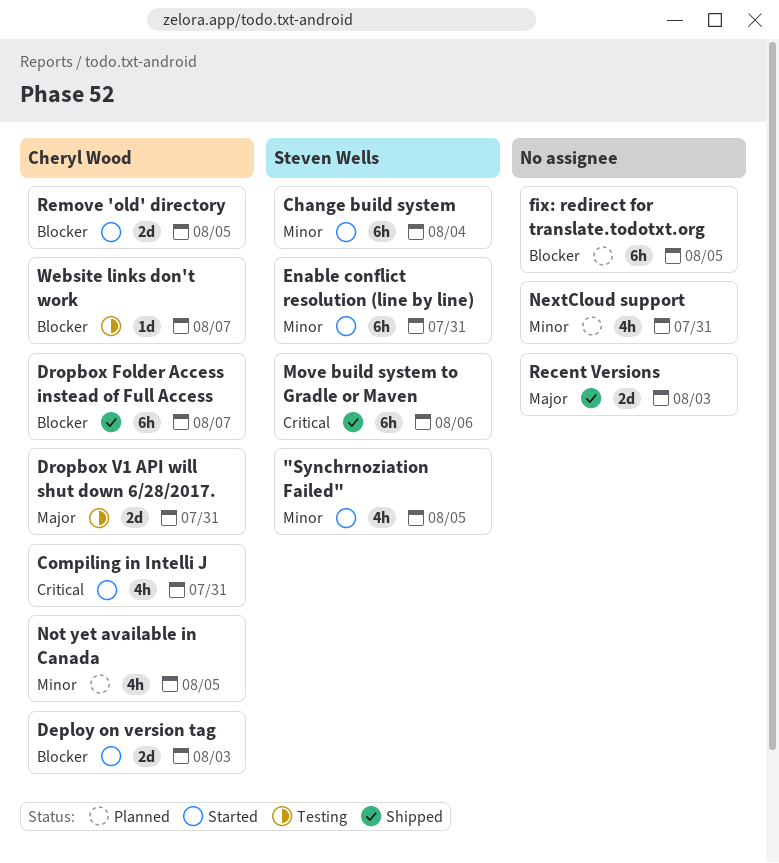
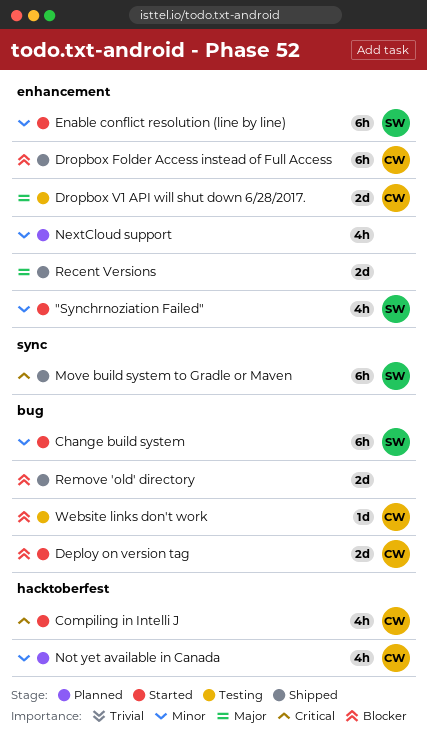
fix: redirect for translate.todotxt.org: present -> none
Remove 'old' directory, status: Started -> Shipped
Remove 'old' directory, owner: Cheryl Wood -> none

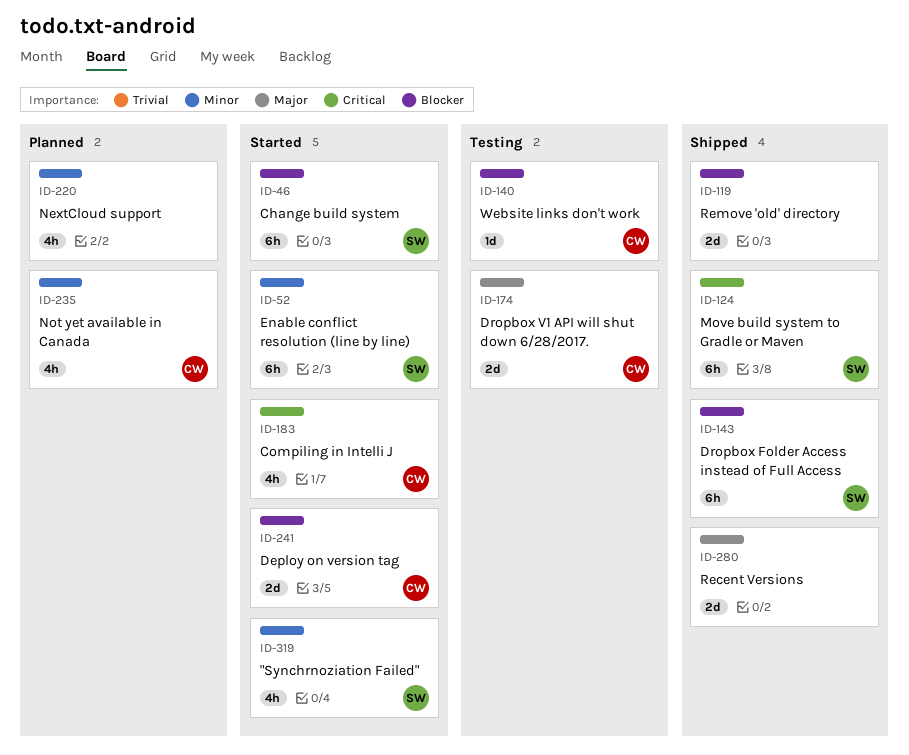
Change build system, priority: Minor -> Blocker
Dropbox Folder Access instead of Full Access, owner: CW -> SW

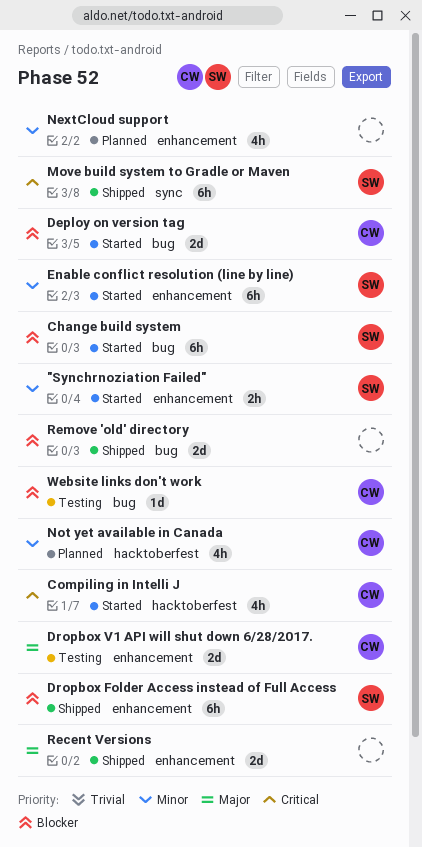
"Synchrnoziation Failed", estimate: 4h -> 2h

